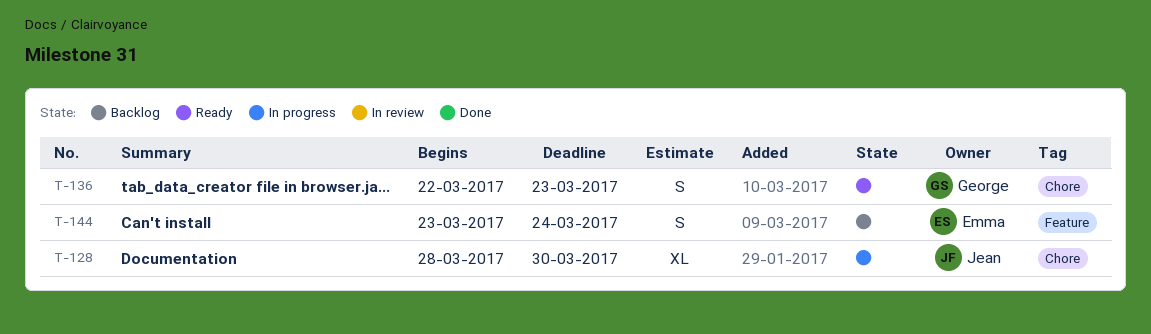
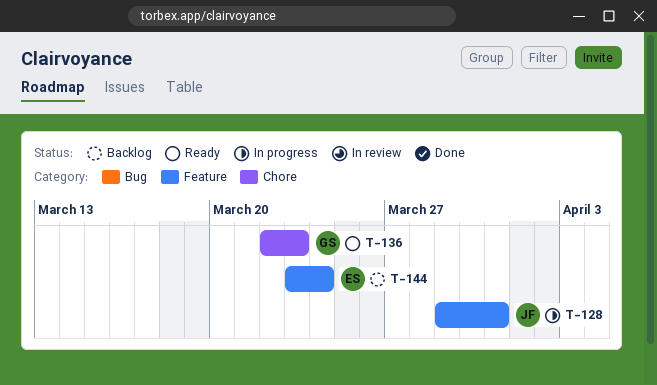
T-128, label: Chore -> Feature
T-128, start: Mar 28 -> Mar 29
T-128, due: Mar 30 -> Mar 31

